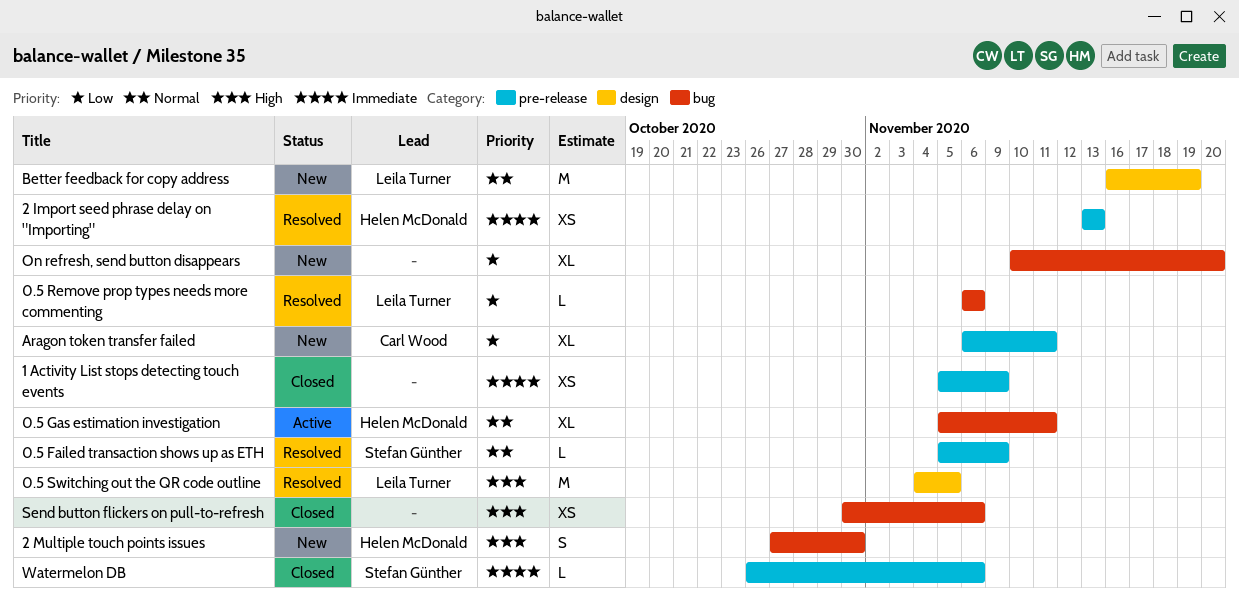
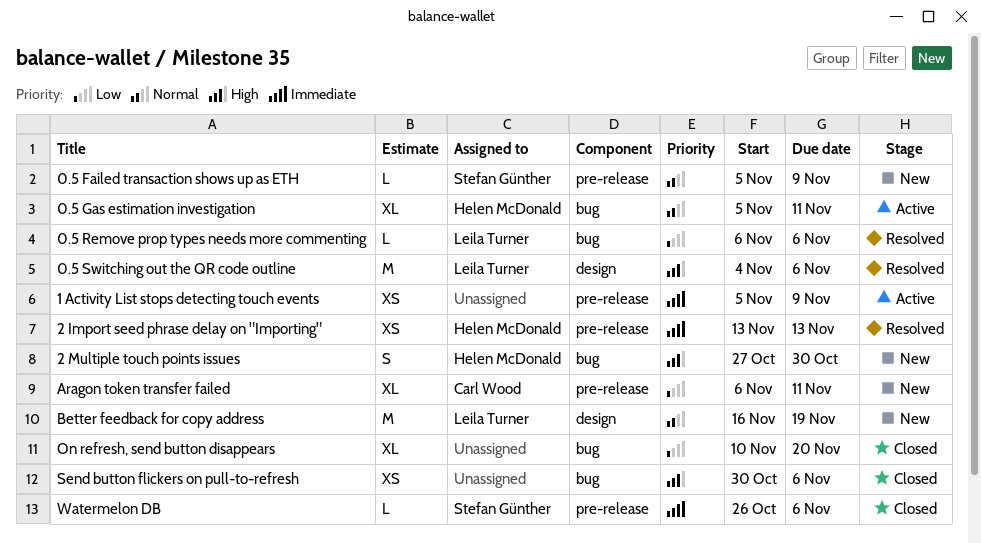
0.5 Failed transaction shows up as ETH, status: Resolved -> New
0.5 Switching out the QR code outline, due: Nov 5 -> Nov 6
1 Activity List stops detecting touch events, status: Closed -> Active
On refresh, send button disappears, status: New -> Closed

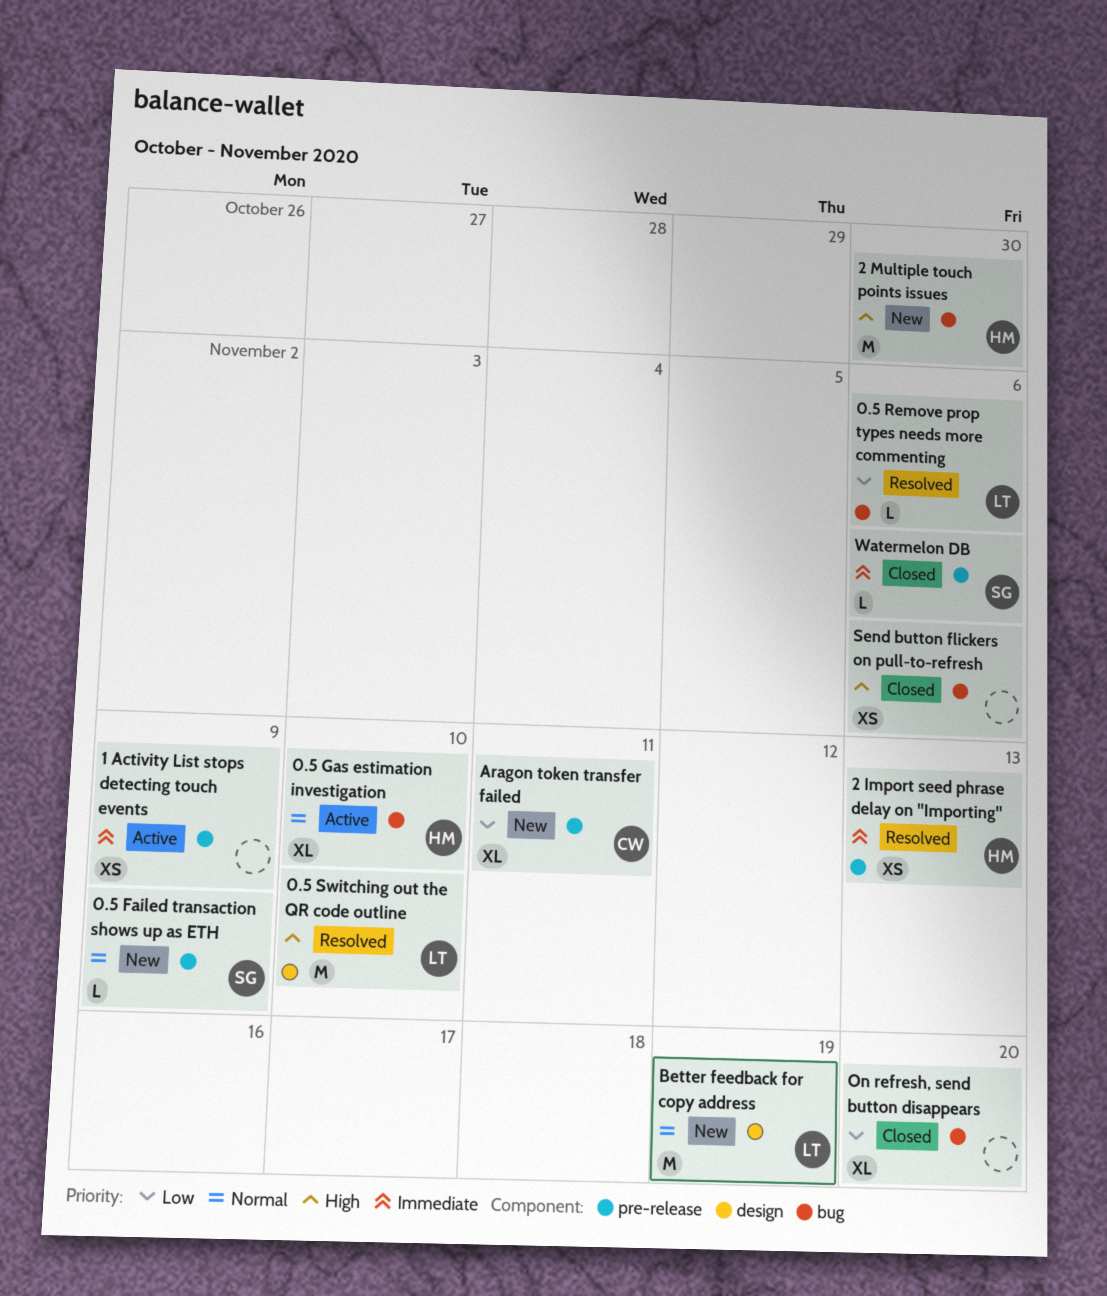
0.5 Gas estimation investigation, due: Nov 11 -> Nov 10
0.5 Switching out the QR code outline, due: Nov 6 -> Nov 10
2 Multiple touch points issues, estimate: S -> M

